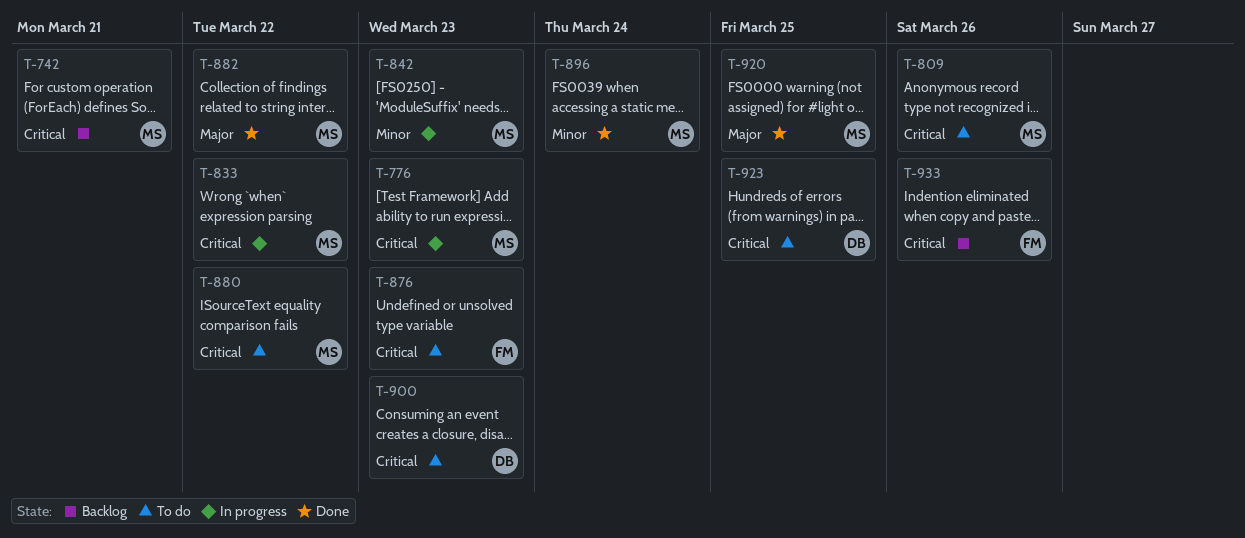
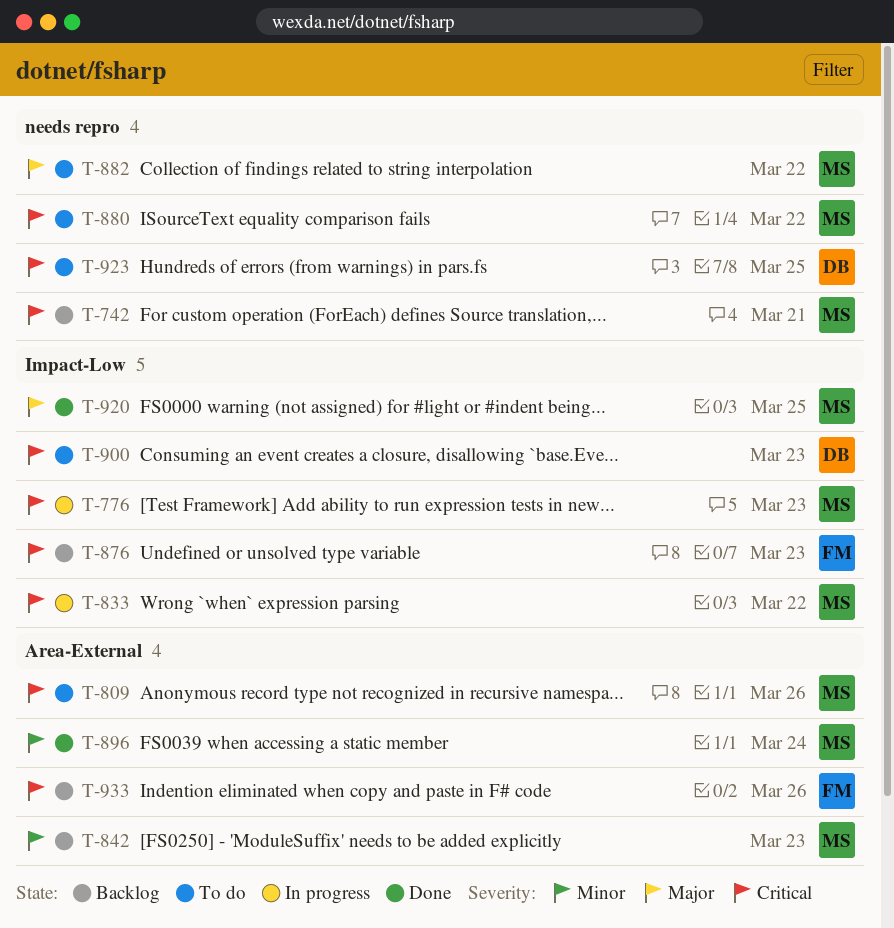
T-842, status: In progress -> Backlog
T-876, status: To do -> Backlog
T-882, status: Done -> To do

